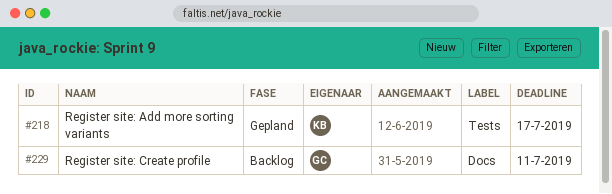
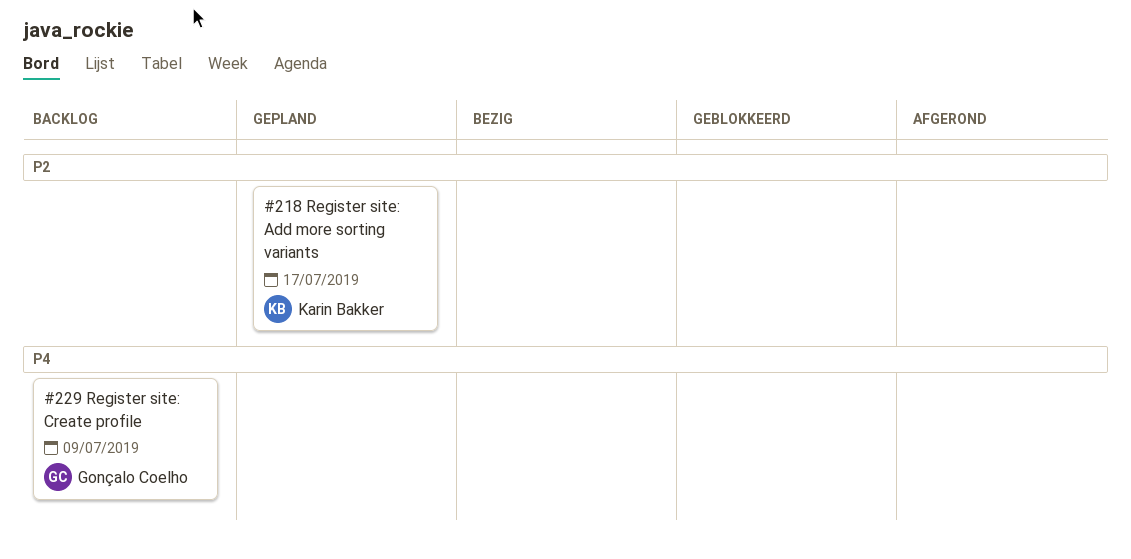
#229, due: Jul 11 -> Jul 9

